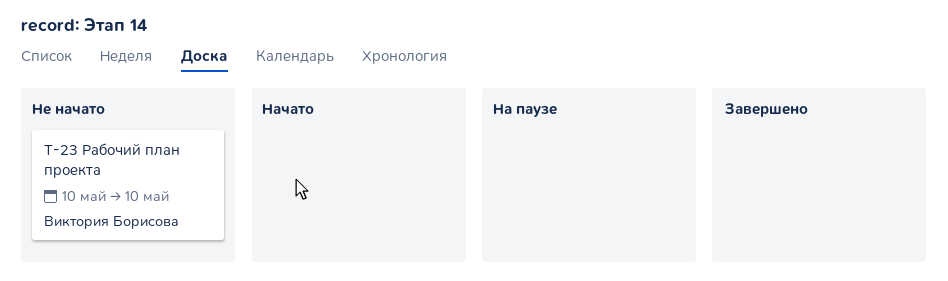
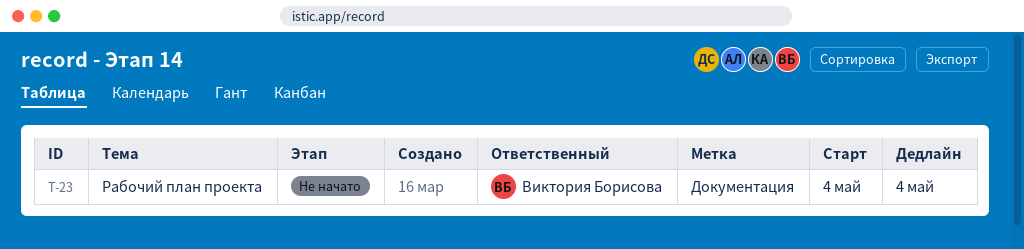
T-23, start: May 10 -> May 4
T-23, due: May 10 -> May 4

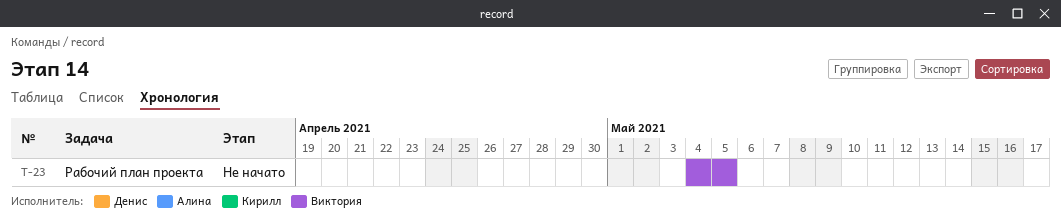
T-23, due: May 4 -> May 5

